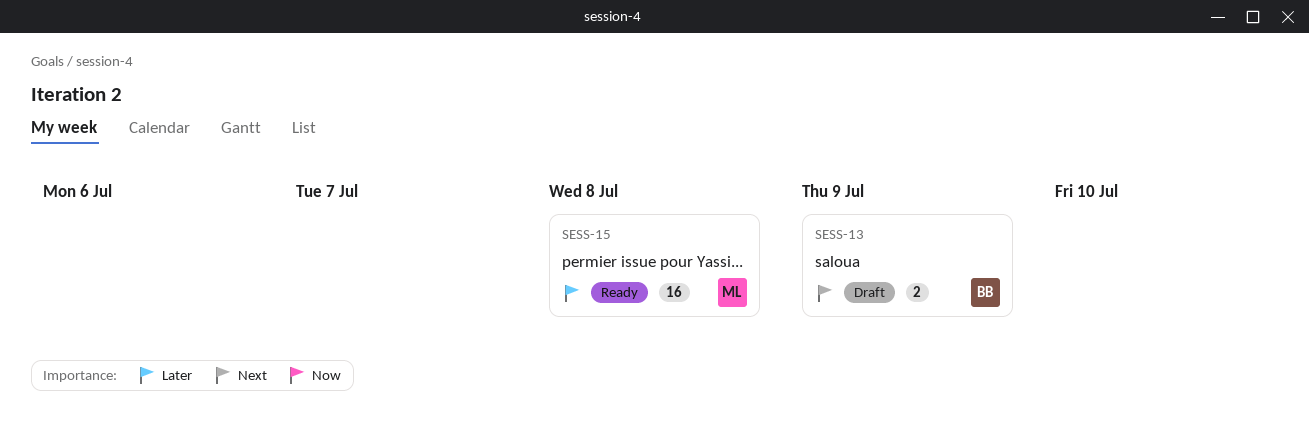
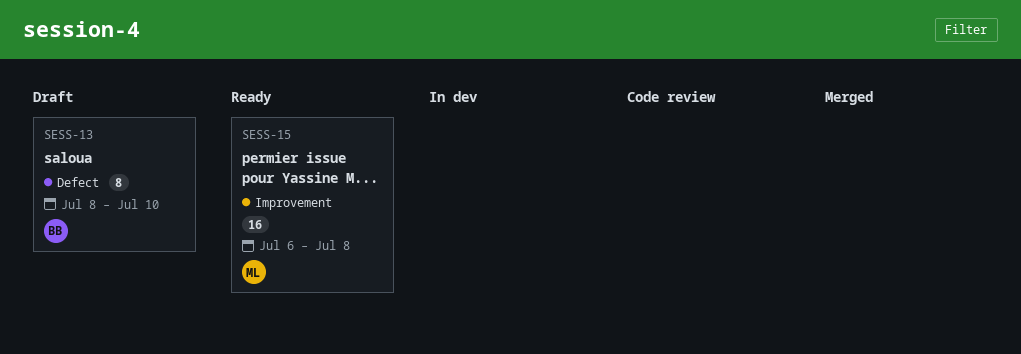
SESS-13, estimate: 2 -> 8
SESS-13, due: Jul 9 -> Jul 10

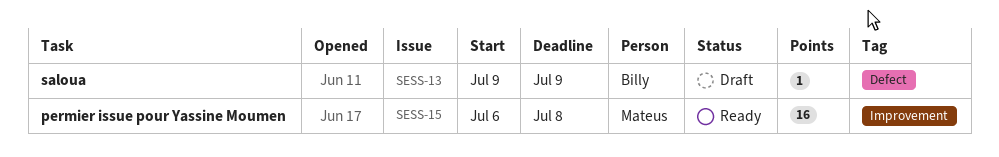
SESS-13, estimate: 8 -> 1
SESS-13, start: Jul 8 -> Jul 9
SESS-13, due: Jul 10 -> Jul 9

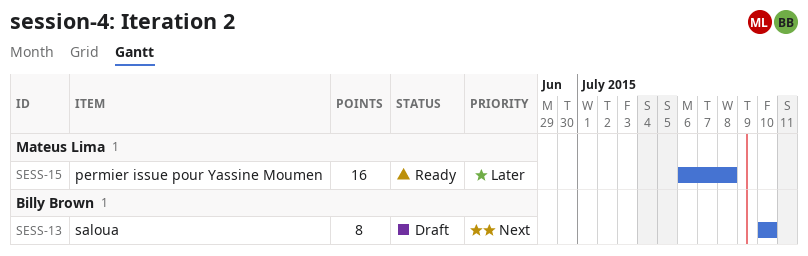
SESS-13, estimate: 1 -> 8
SESS-13, start: Jul 9 -> Jul 10
SESS-13, due: Jul 9 -> Jul 10

